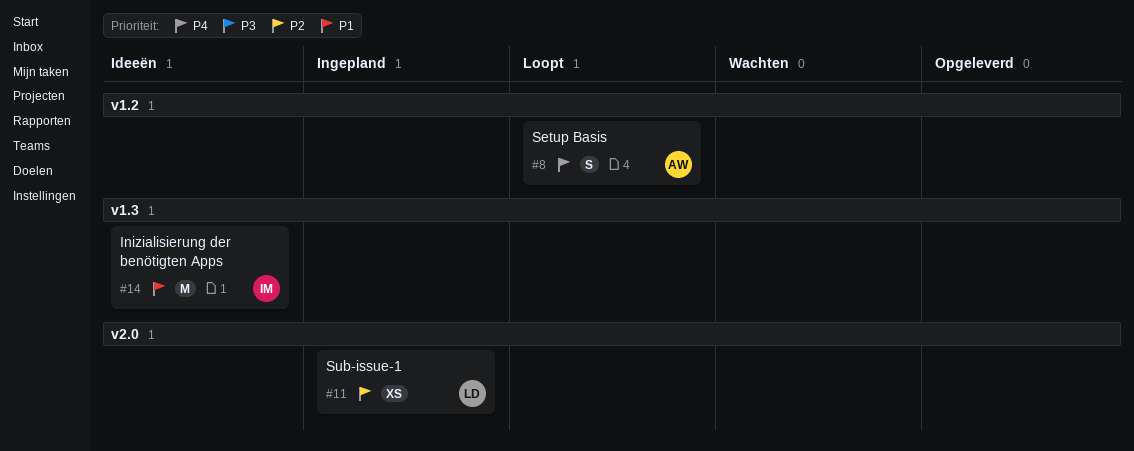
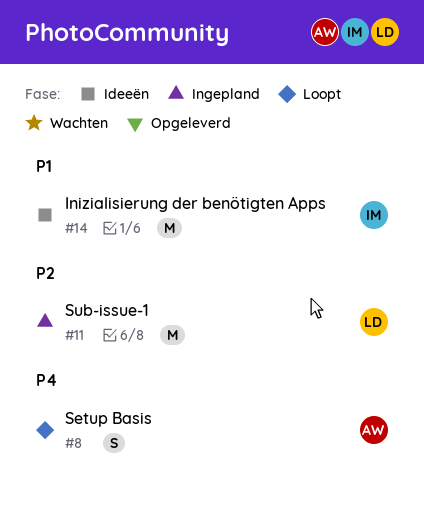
#11, estimate: XS -> M

